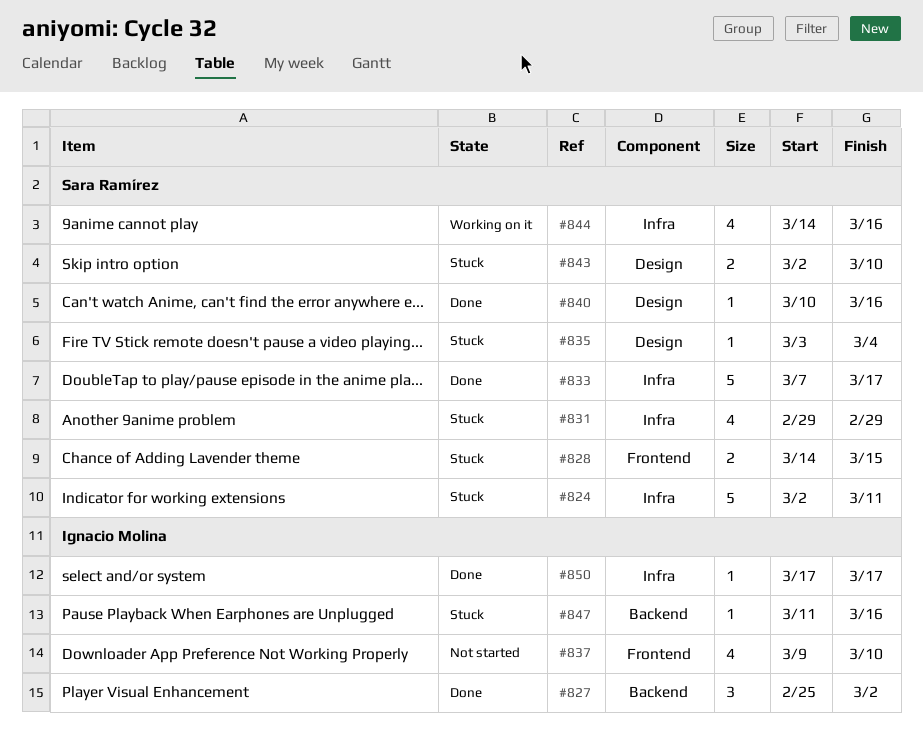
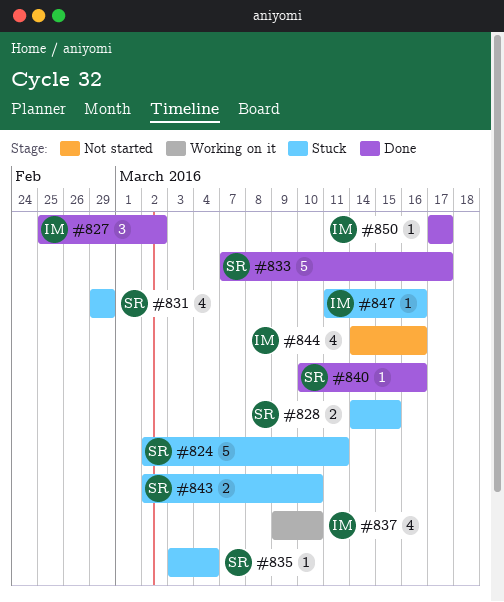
#837, status: Not started -> Working on it
#844, status: Working on it -> Not started
#844, owner: Sara Ramírez -> Ignacio Molina

